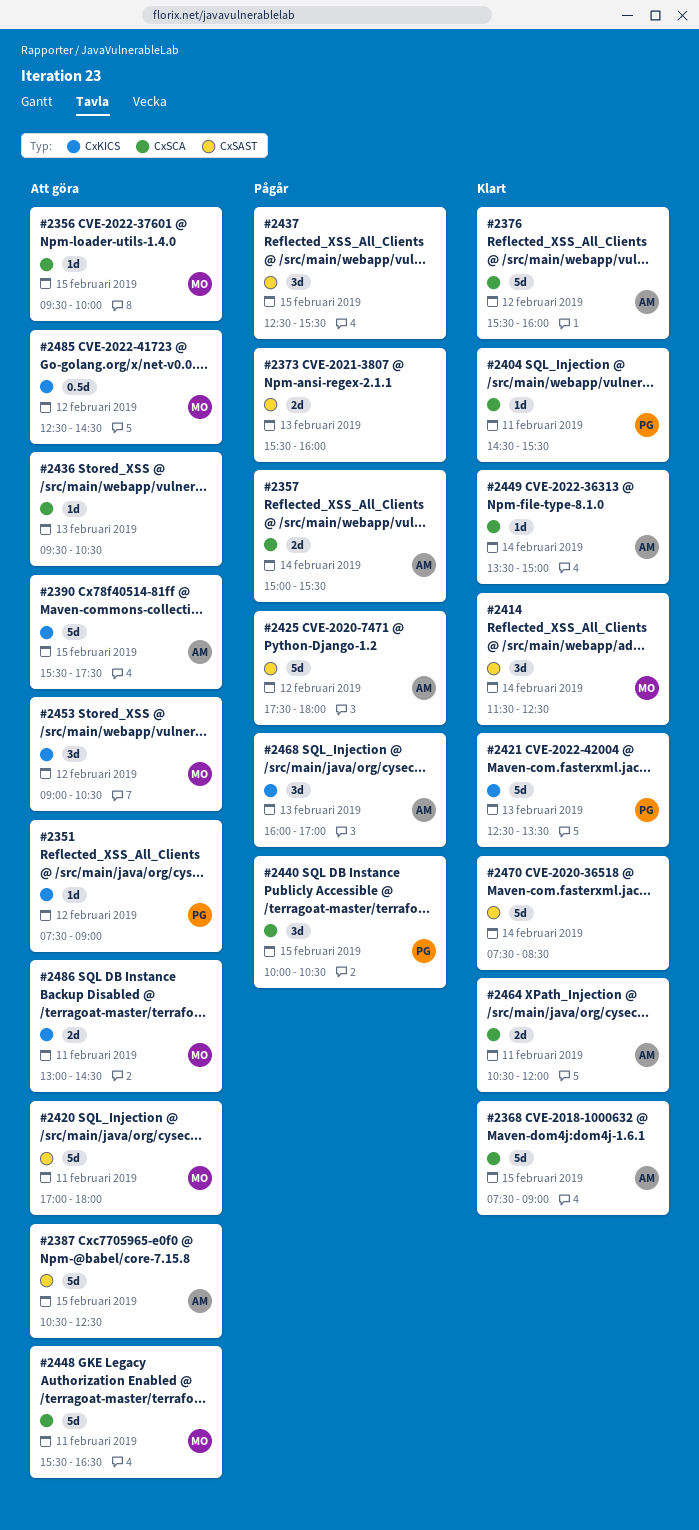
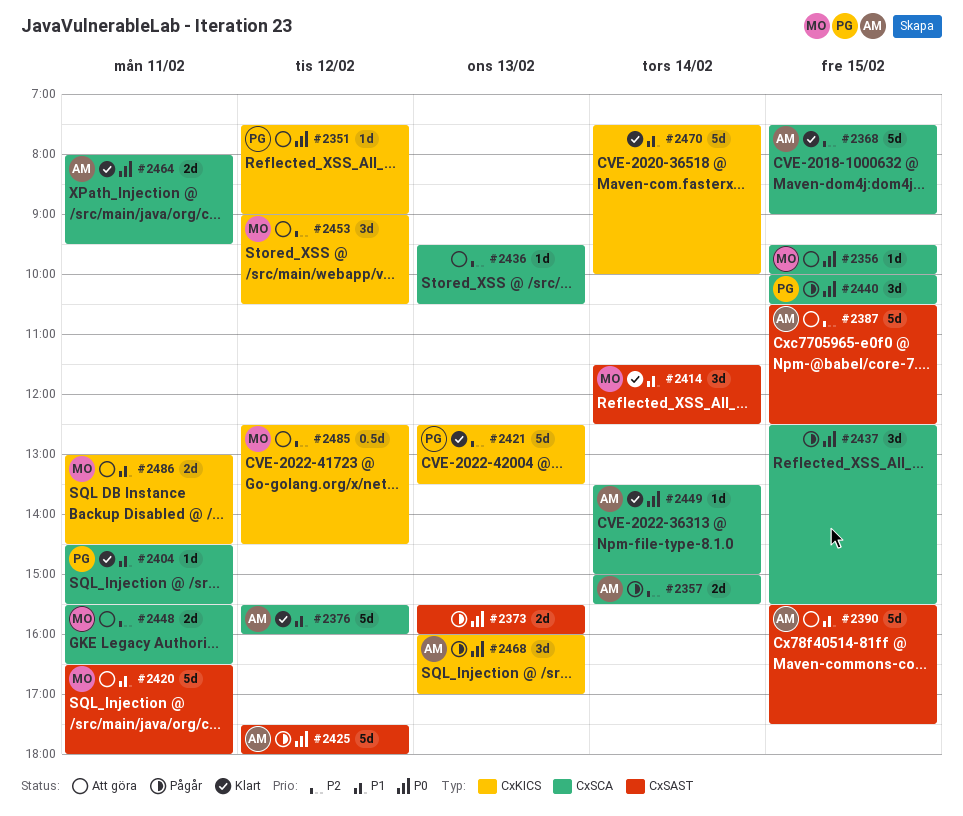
#2390, label: CxKICS -> CxSAST
#2420, begins: 17:00 -> 16:30
#2437, label: CxSAST -> CxSCA
#2448, estimate: 5d -> 2d
#2464, begins: 10:30 -> 08:00
#2464, ends: 12:00 -> 09:30
#2470, label: CxSAST -> CxKICS
#2470, ends: 08:30 -> 10:00

